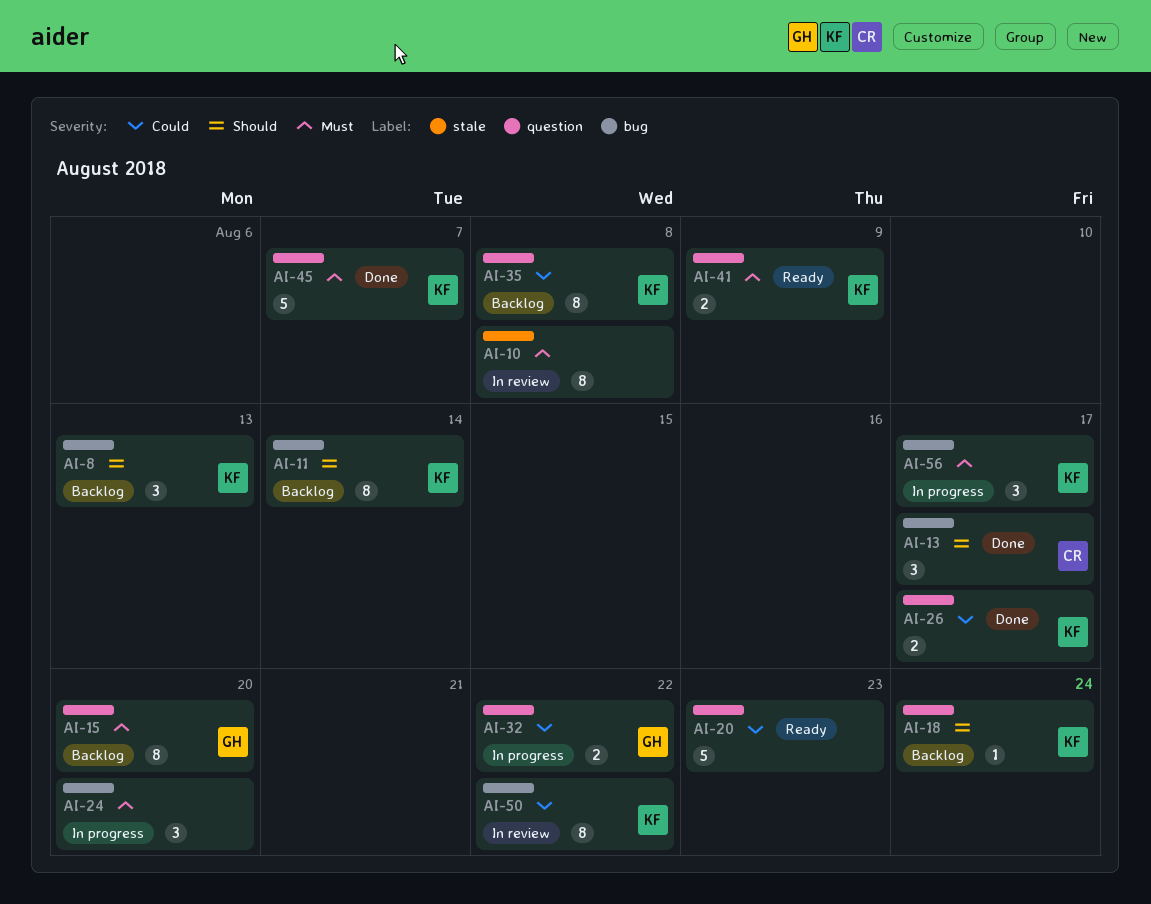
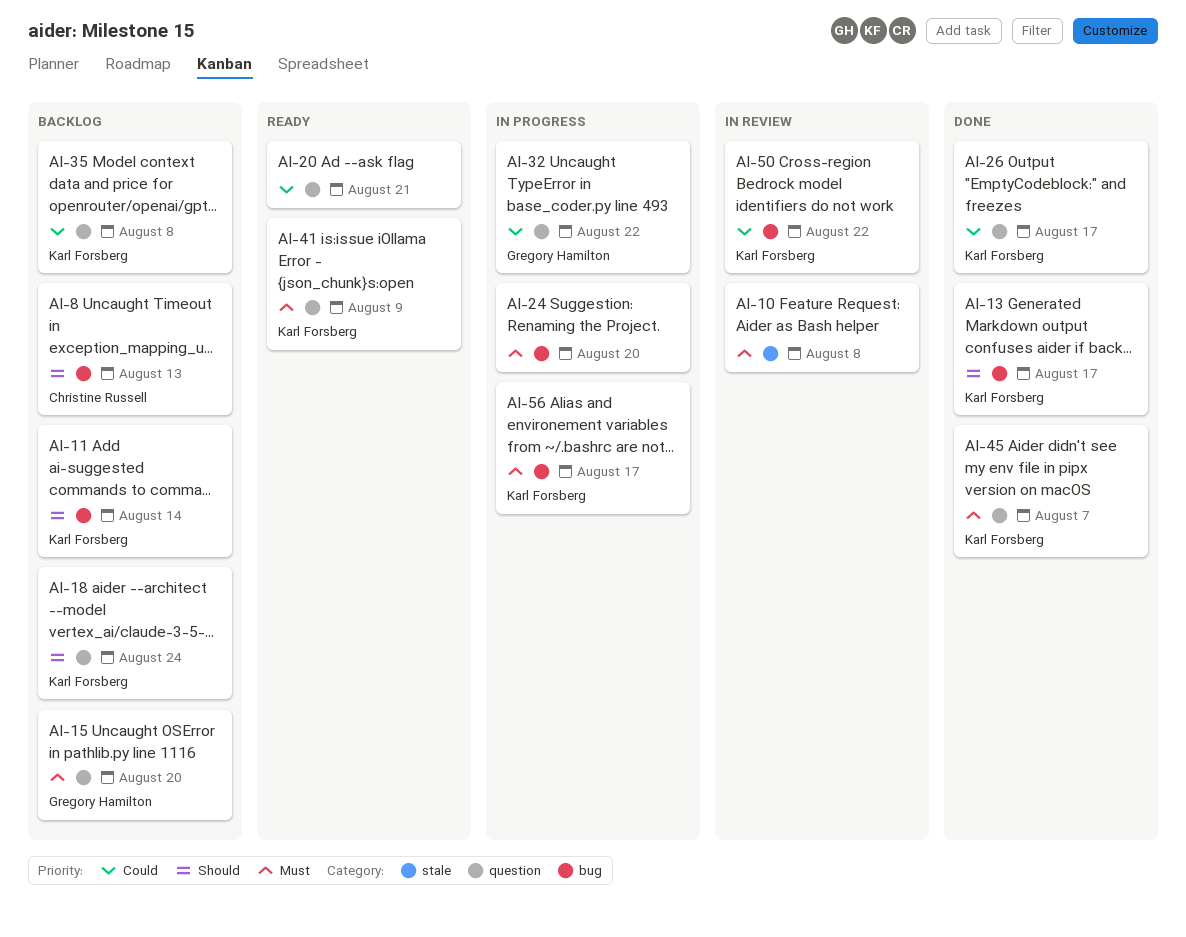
AI-8, owner: Karl Forsberg -> Christine Russell
AI-13, owner: Christine Russell -> Karl Forsberg
AI-20, due: Aug 23 -> Aug 21

